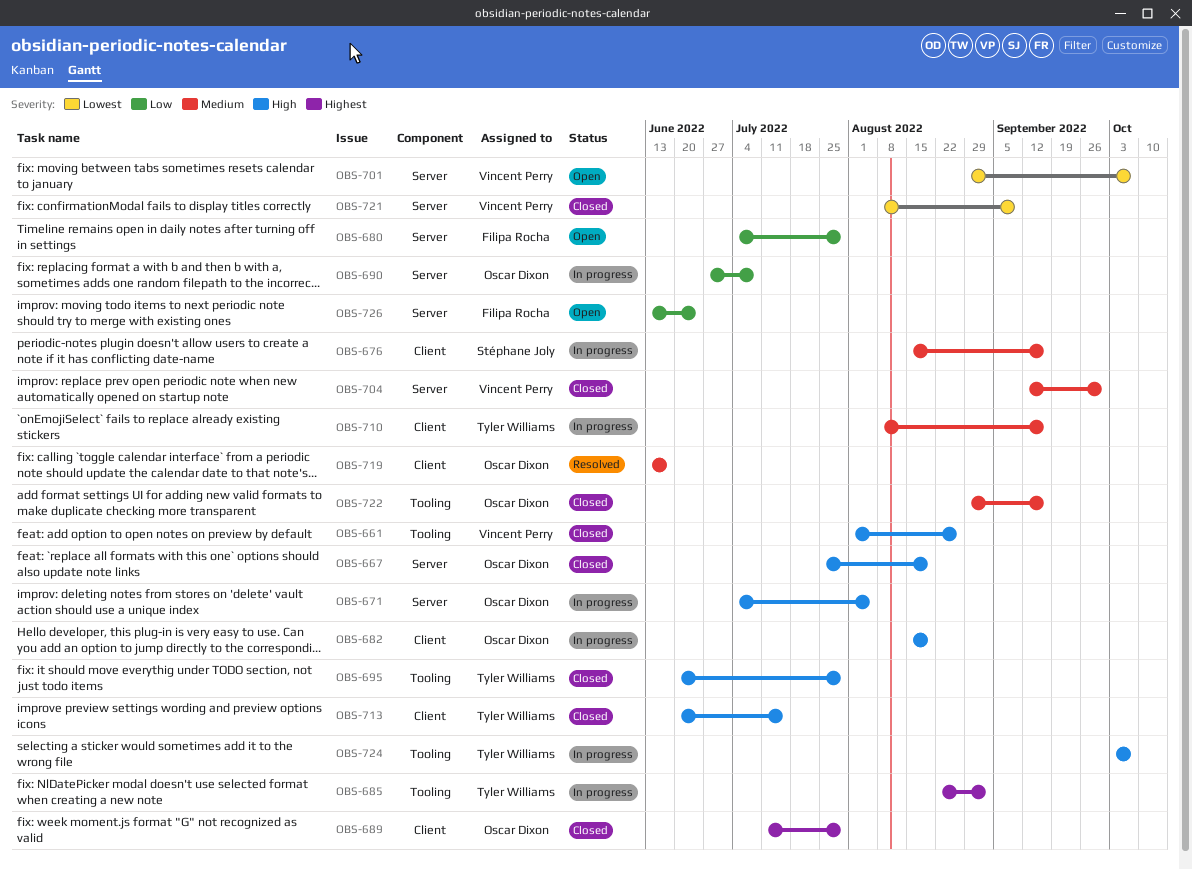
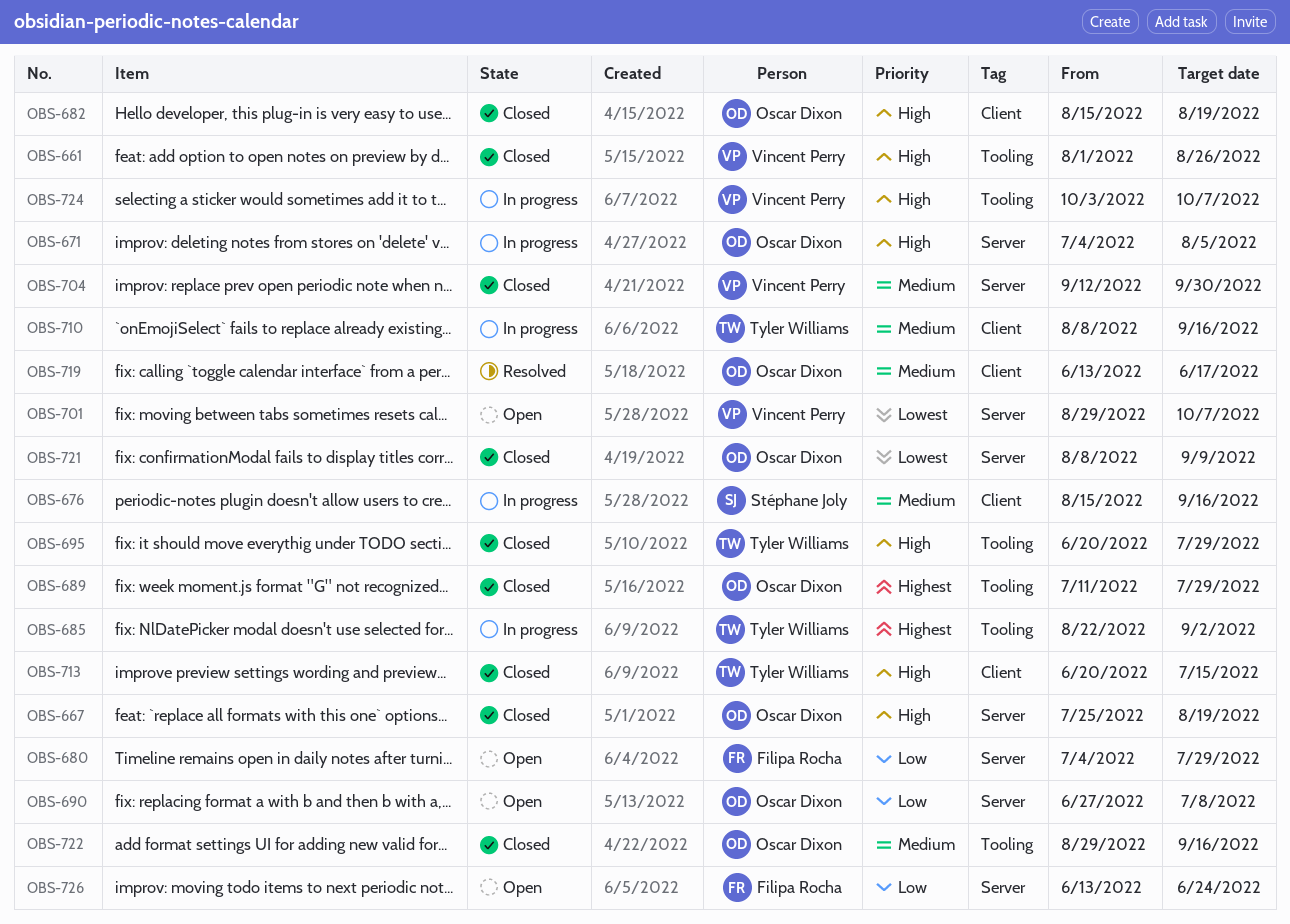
OBS-682, status: In progress -> Closed
OBS-689, label: Client -> Tooling
OBS-690, status: In progress -> Open
OBS-721, owner: Vincent Perry -> Oscar Dixon
OBS-724, owner: Tyler Williams -> Vincent Perry

